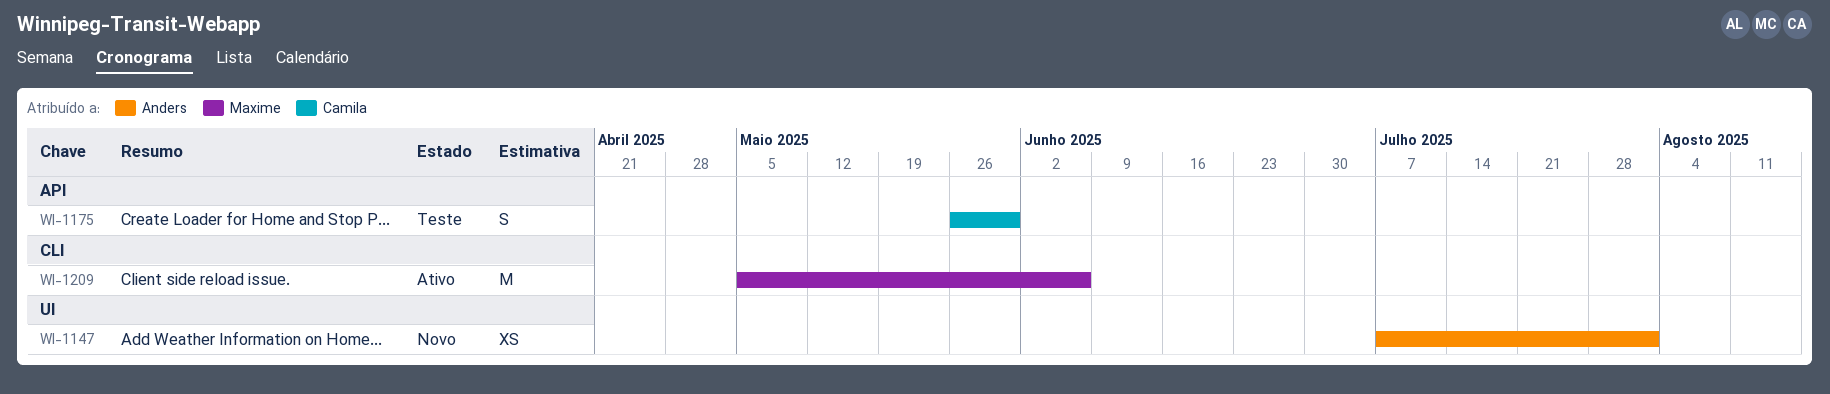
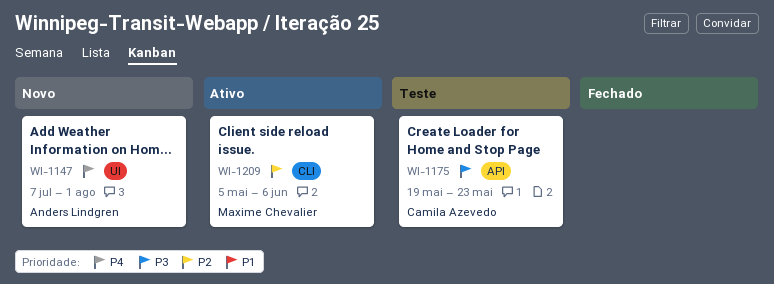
WI-1175, start: May 26 -> May 19
WI-1175, due: May 30 -> May 23

